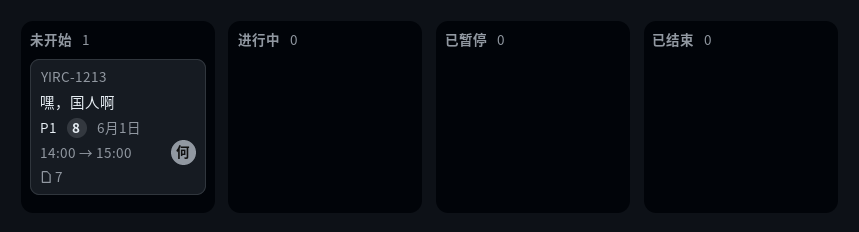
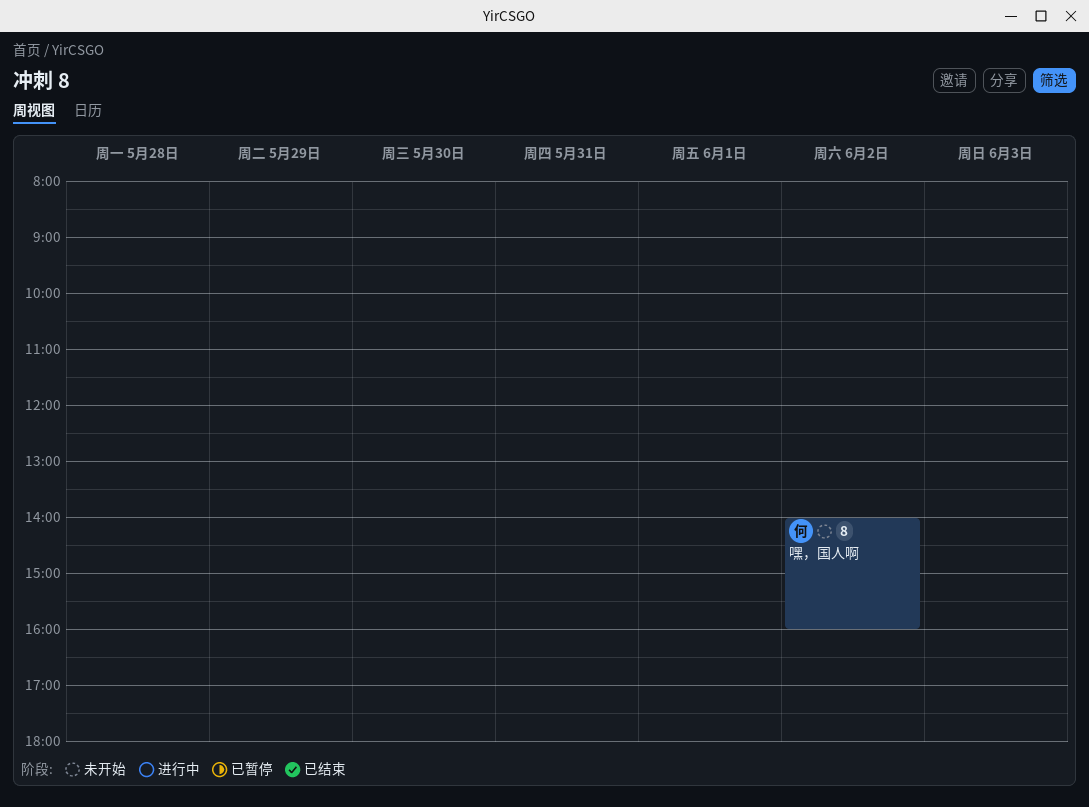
嘿，国人啊, day: Jun 1 -> Jun 2
嘿，国人啊, ends: 15:00 -> 16:00

